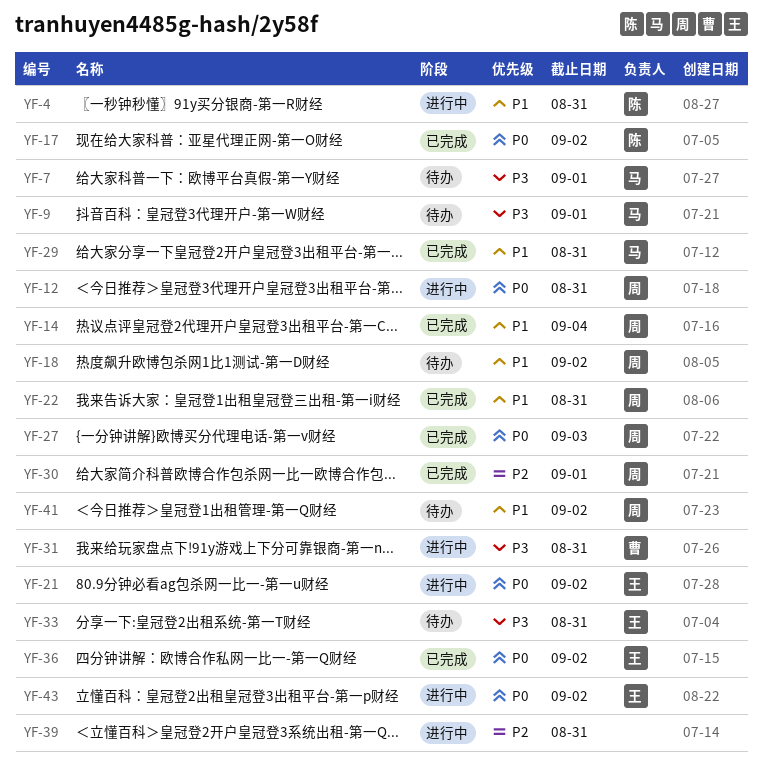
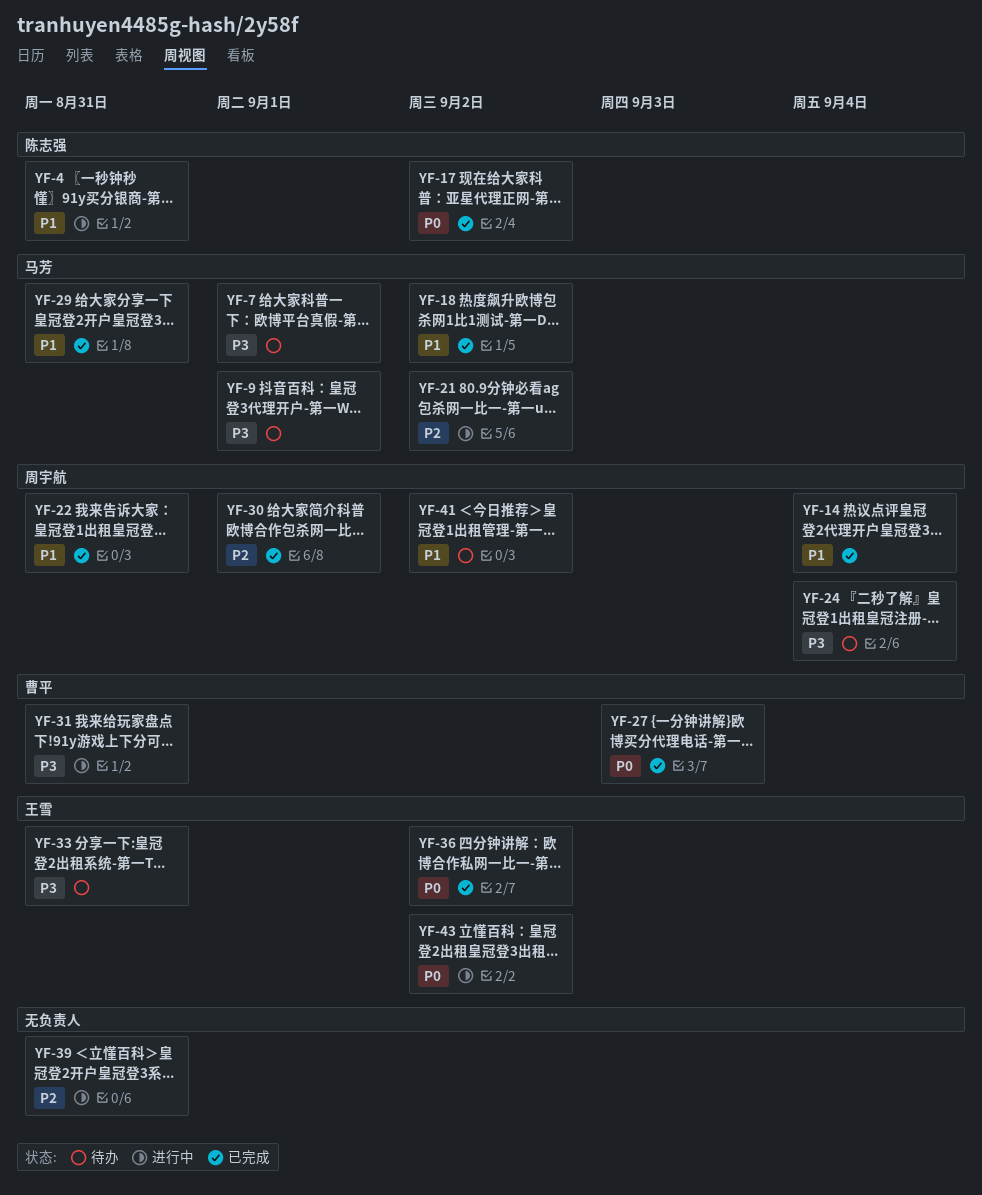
YF-12: present -> none
YF-18, status: 待办 -> 已完成
YF-18, owner: 周宇航 -> 马芳
YF-21, owner: 王雪 -> 马芳
YF-21, priority: P0 -> P2
YF-24: none -> present
YF-27, owner: 周宇航 -> 曹平

